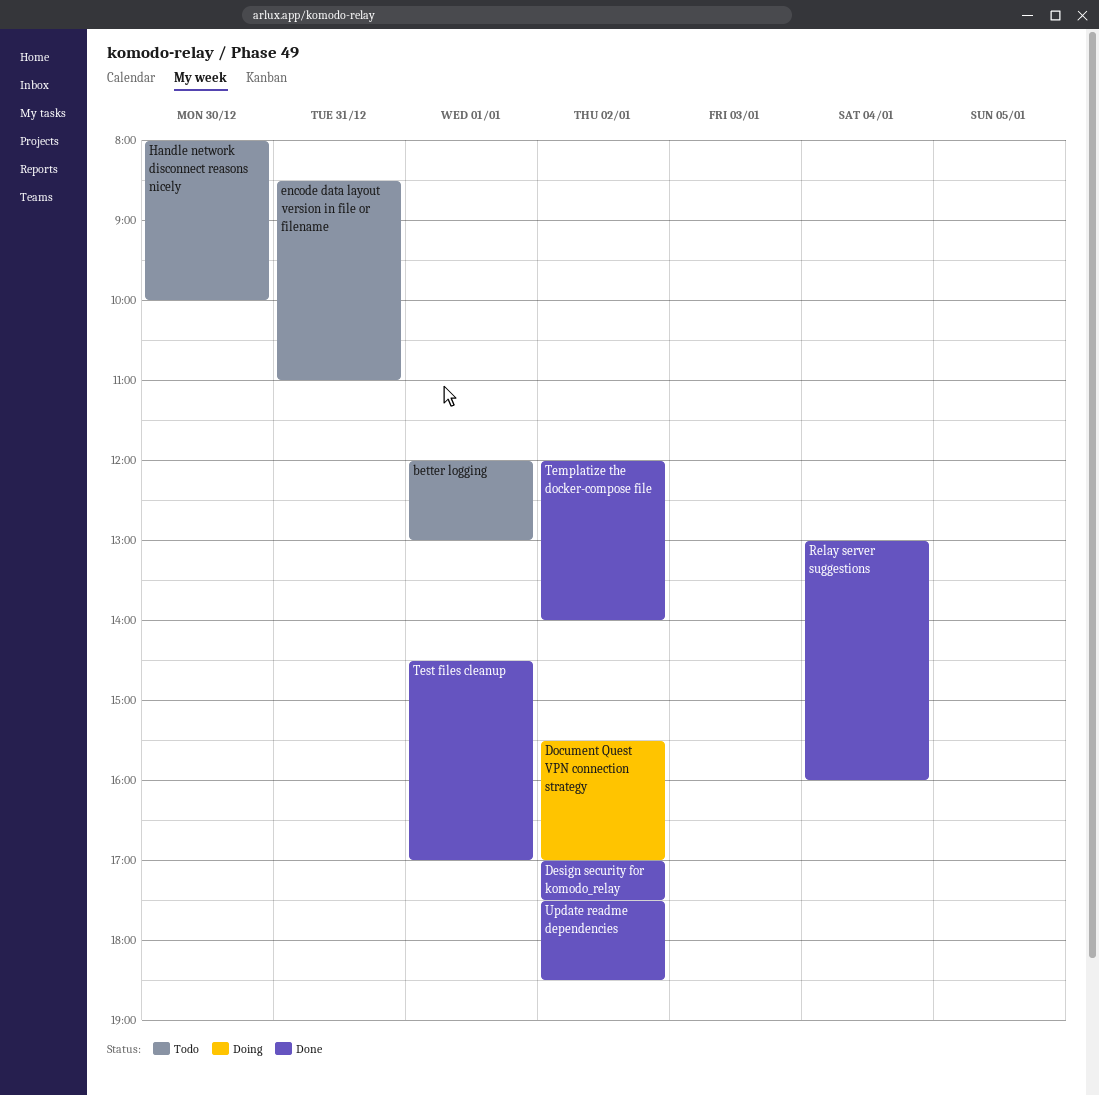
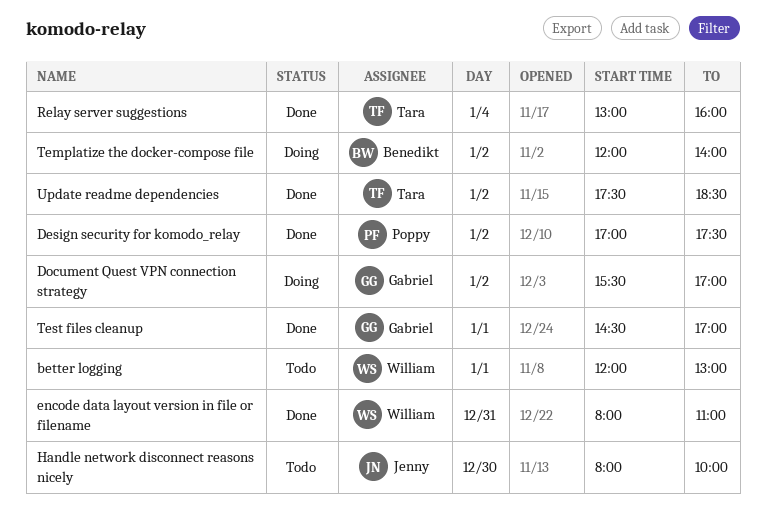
encode data layout version in file or filename, status: Todo -> Done
encode data layout version in file or filename, begins: 08:30 -> 08:00
Templatize the docker-compose file, status: Done -> Doing

